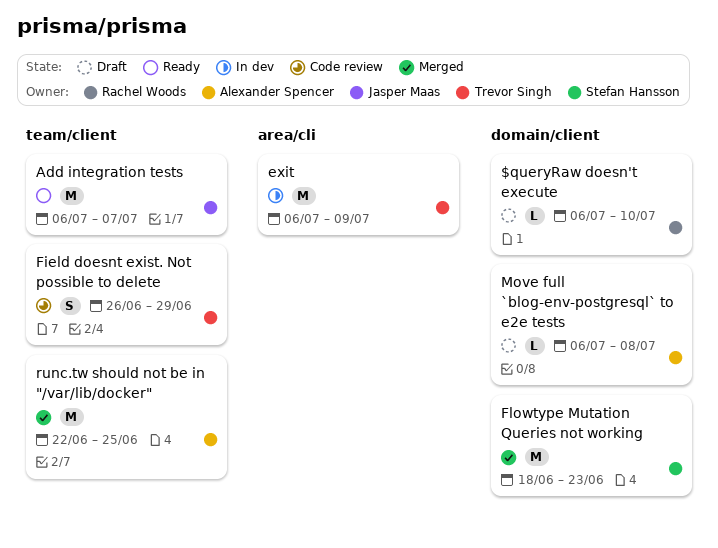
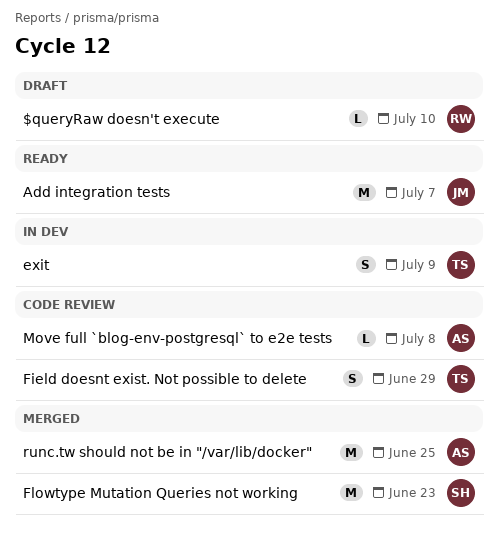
exit, estimate: M -> S
Move full `blog-env-postgresql` to e2e tests, status: Draft -> Code review

